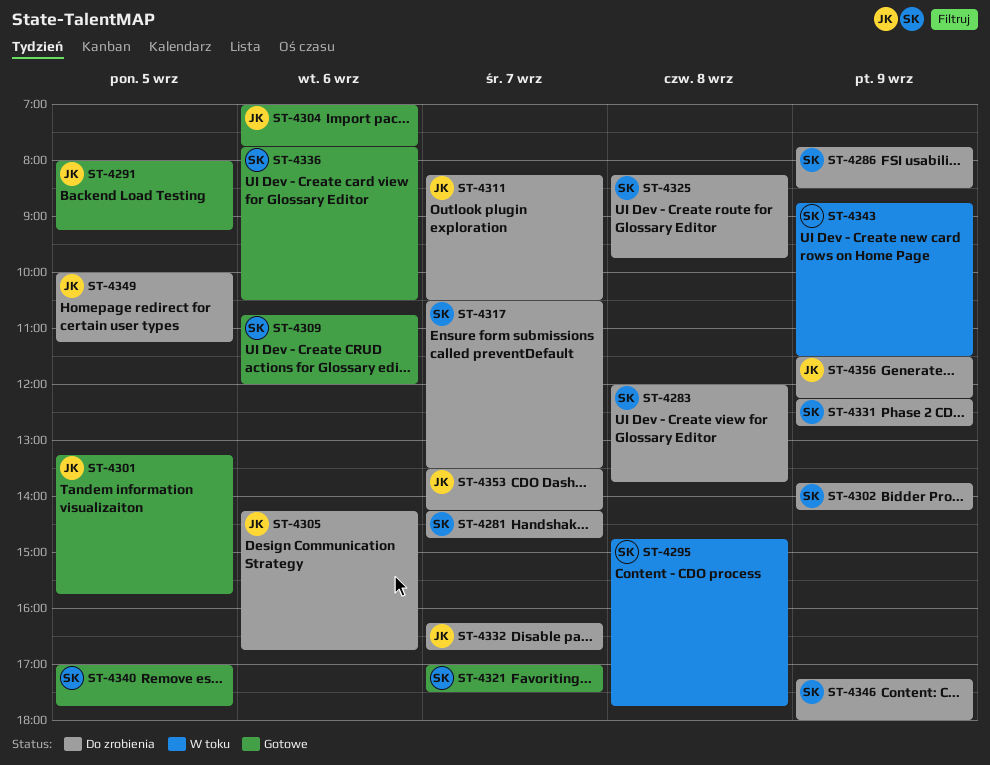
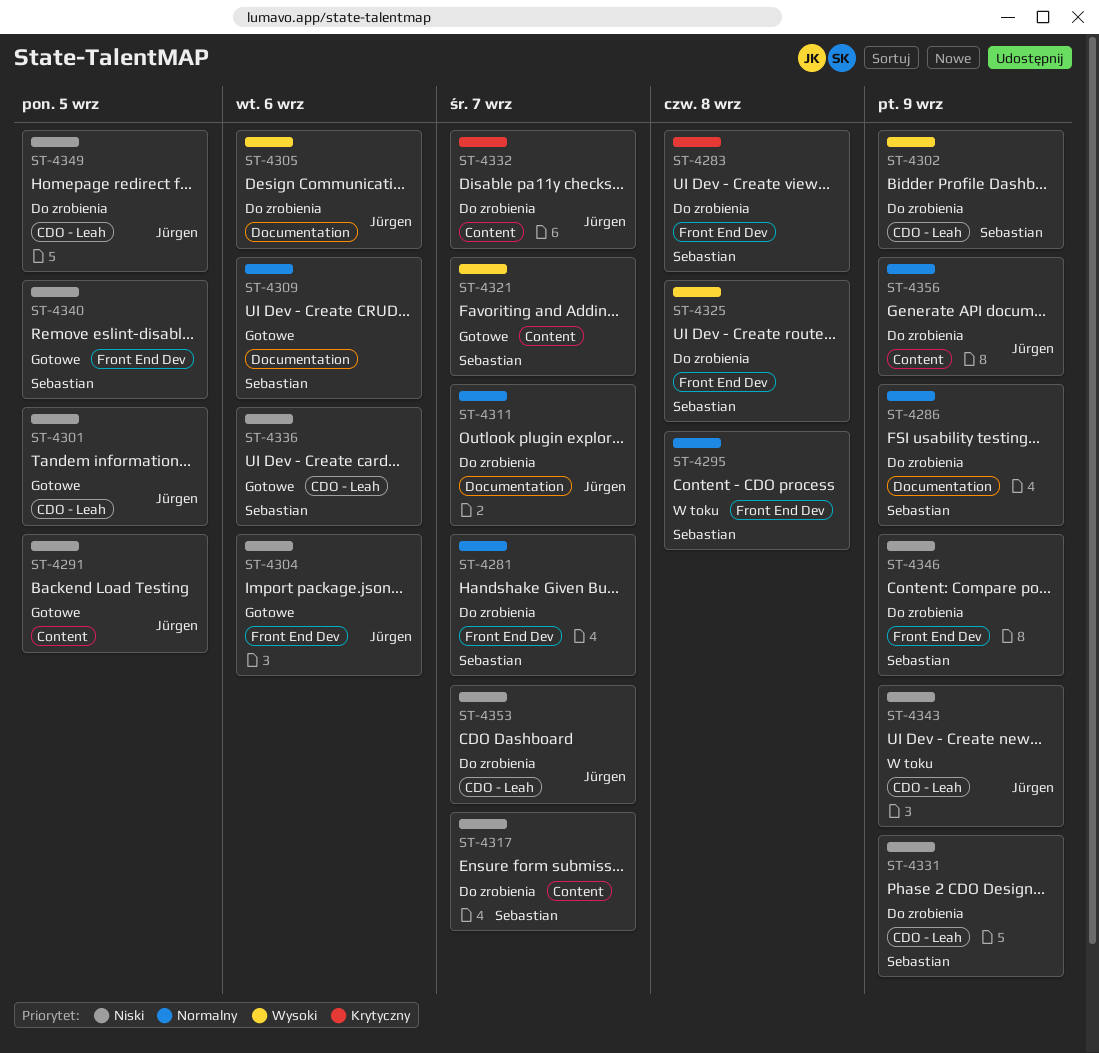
ST-4343, owner: Sebastian -> Jürgen

